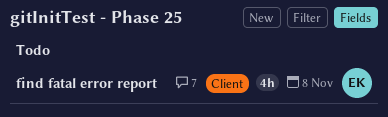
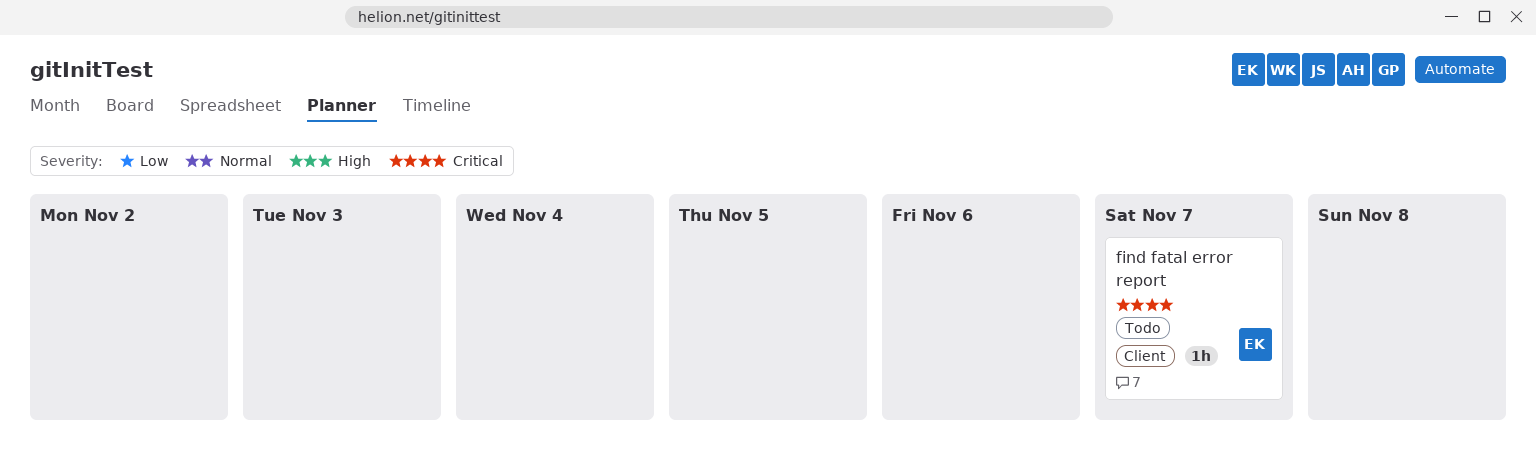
find fatal error report, estimate: 4h -> 1h
find fatal error report, due: Nov 8 -> Nov 7

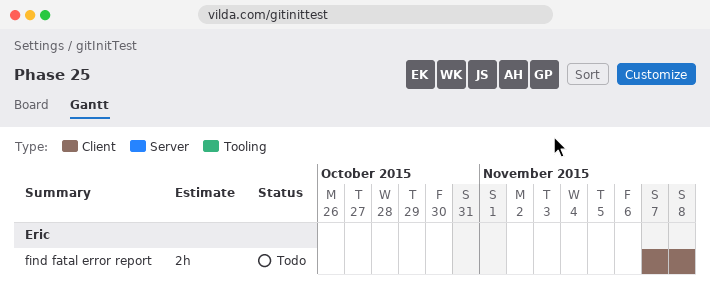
find fatal error report, estimate: 1h -> 2h
find fatal error report, due: Nov 7 -> Nov 8

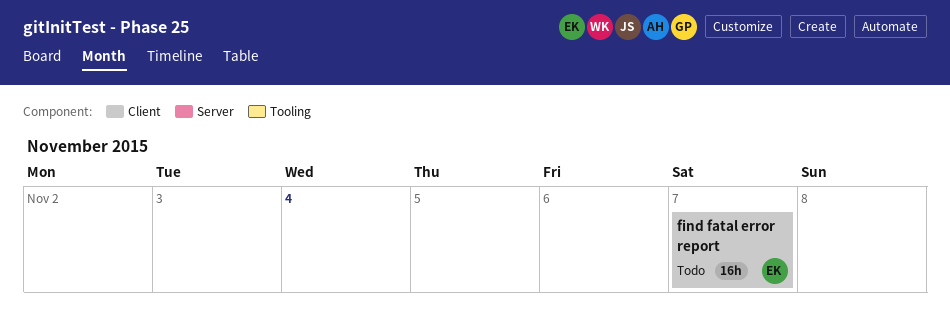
find fatal error report, estimate: 2h -> 16h
find fatal error report, due: Nov 8 -> Nov 7

